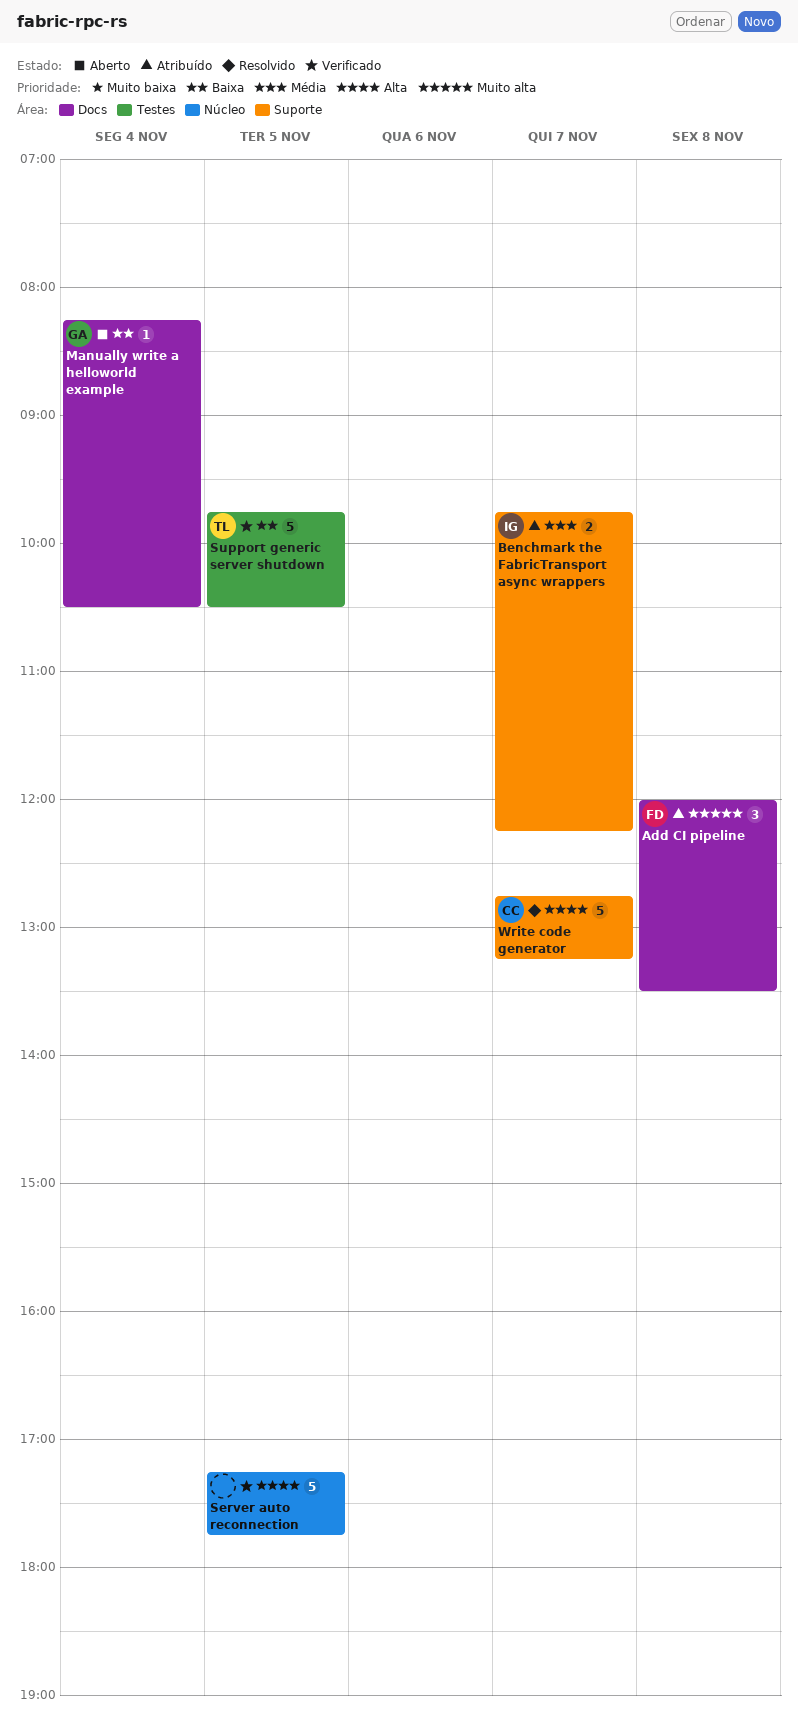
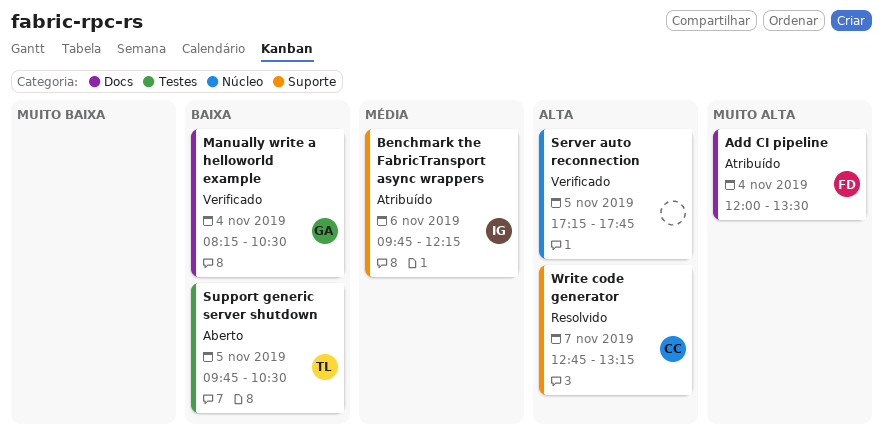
Add CI pipeline, day: Nov 8 -> Nov 4
Benchmark the FabricTransport async wrappers, day: Nov 7 -> Nov 6
Manually write a helloworld example, status: Aberto -> Verificado
Support generic server shutdown, status: Verificado -> Aberto

